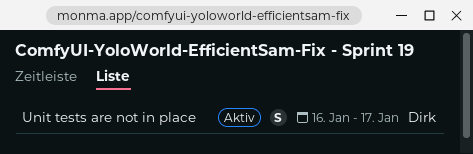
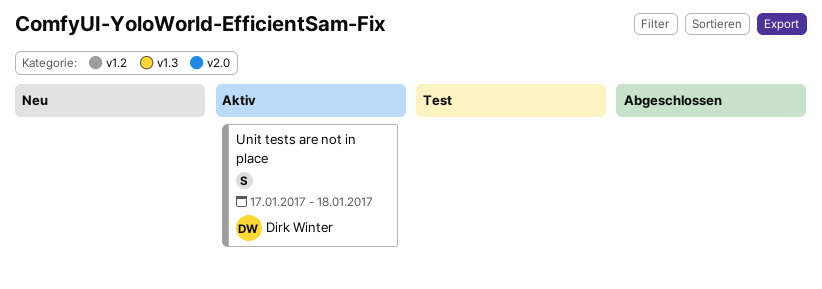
Unit tests are not in place, start: Jan 16 -> Jan 17
Unit tests are not in place, due: Jan 17 -> Jan 18

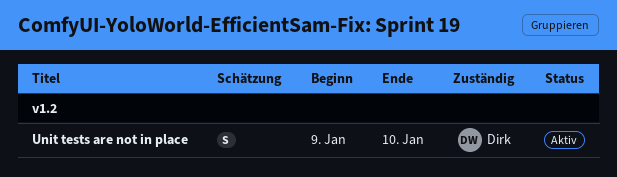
Unit tests are not in place, start: Jan 17 -> Jan 9
Unit tests are not in place, due: Jan 18 -> Jan 10

